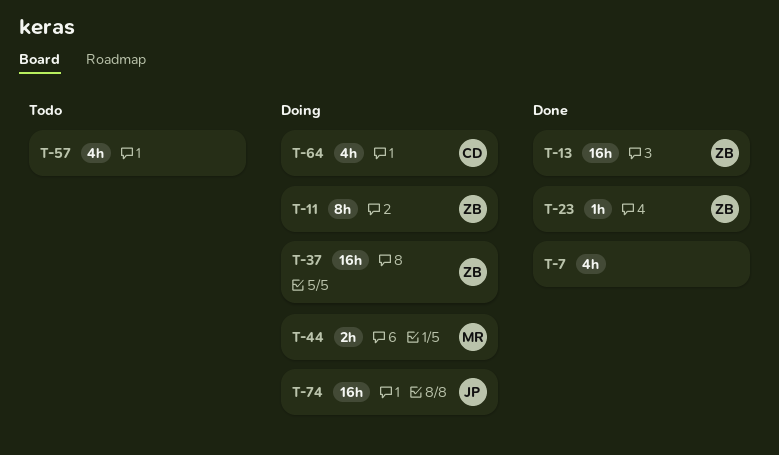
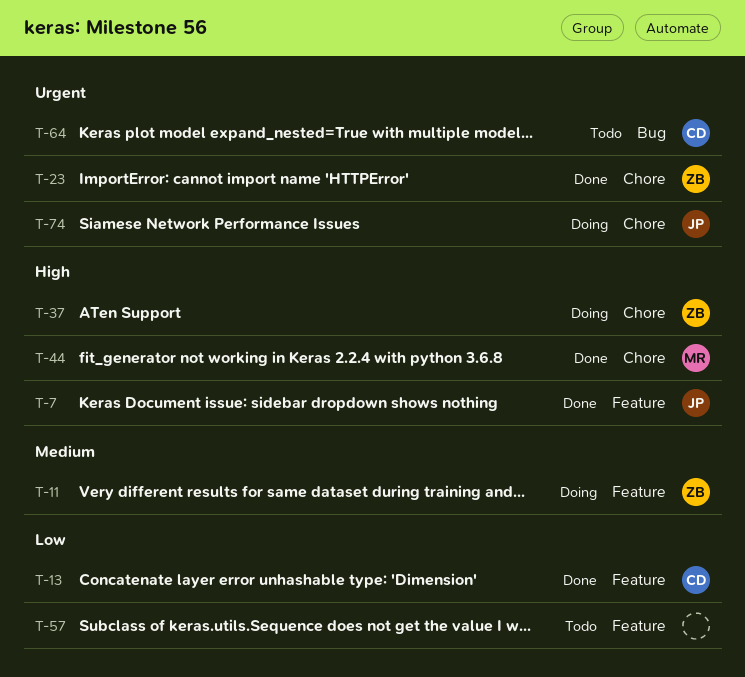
T-7, owner: none -> JP
T-13, owner: ZB -> CD
T-44, status: Doing -> Done
T-64, status: Doing -> Todo

